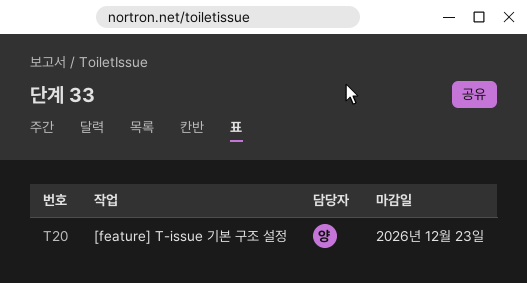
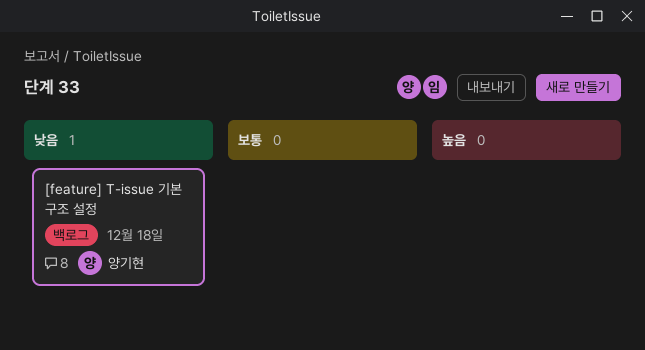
[feature] T-issue 기본 구조 설정, due: Dec 23 -> Dec 18

